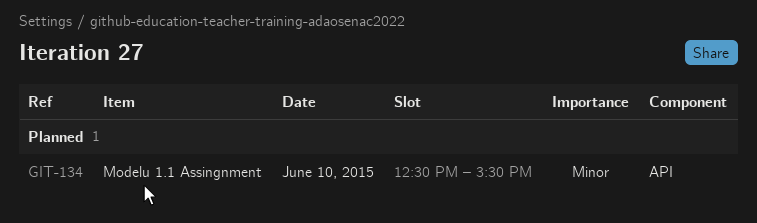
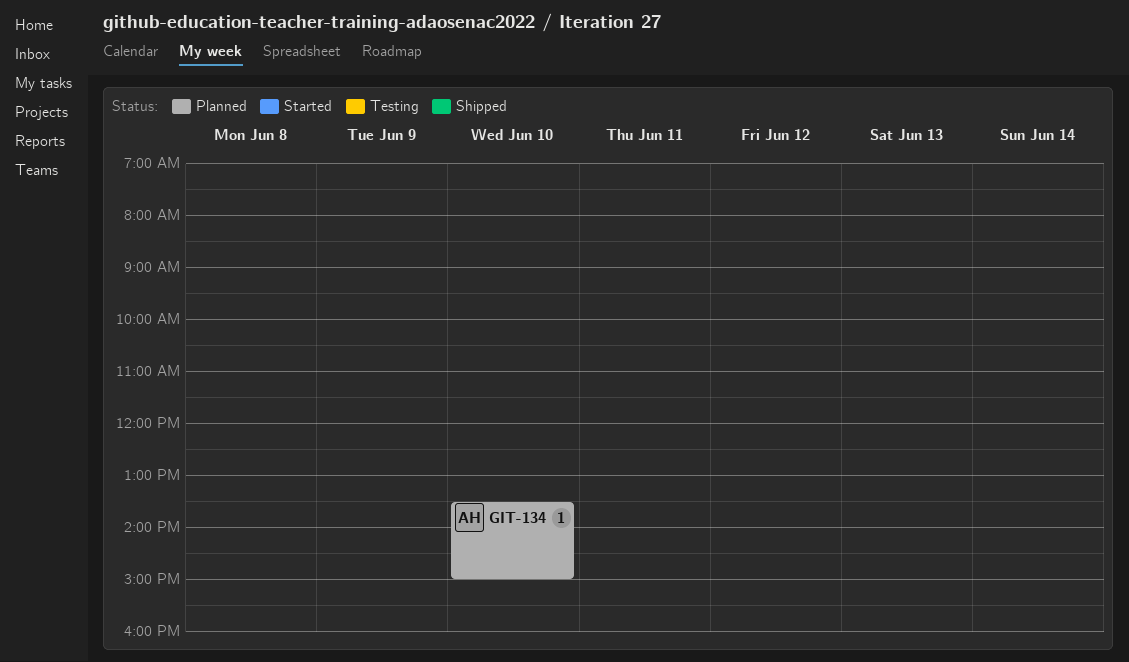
GIT-134, begins: 12:30 -> 13:30
GIT-134, ends: 15:30 -> 15:00

